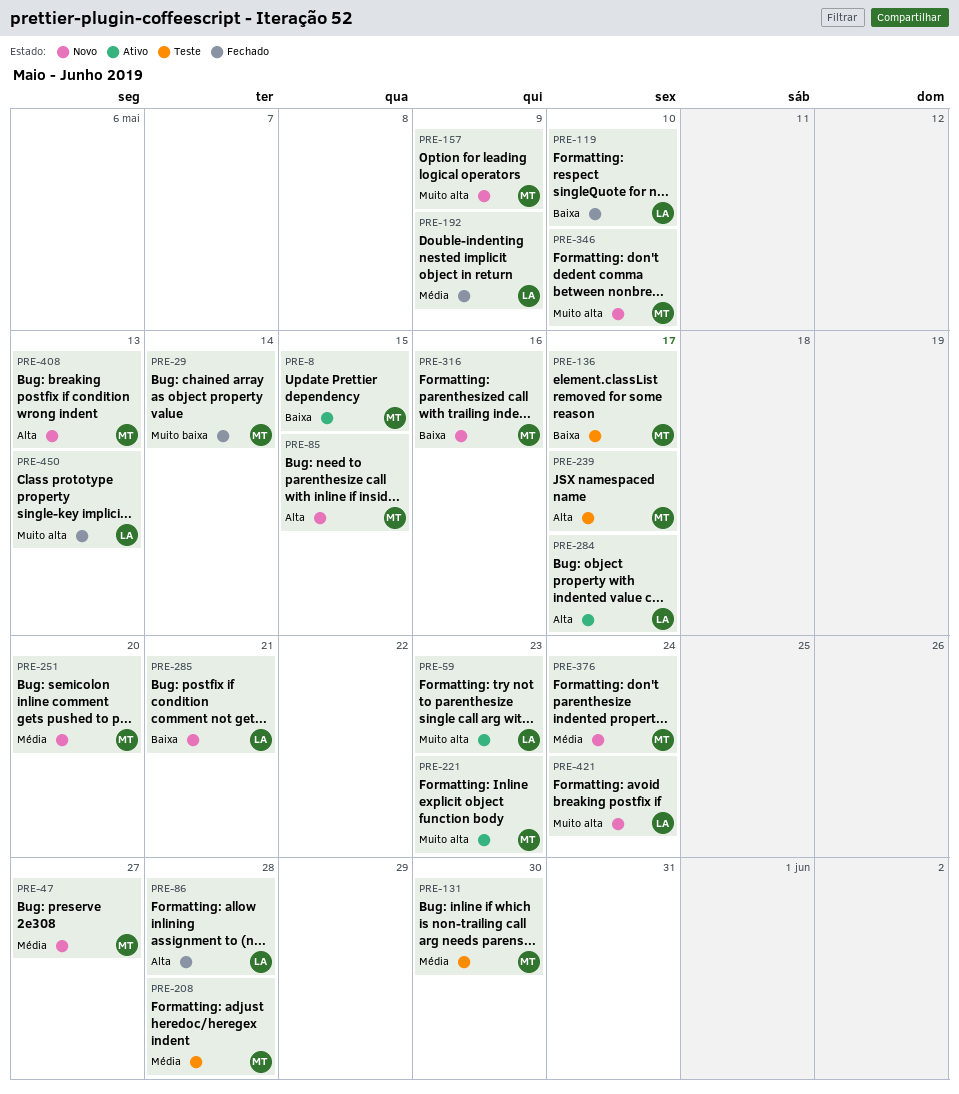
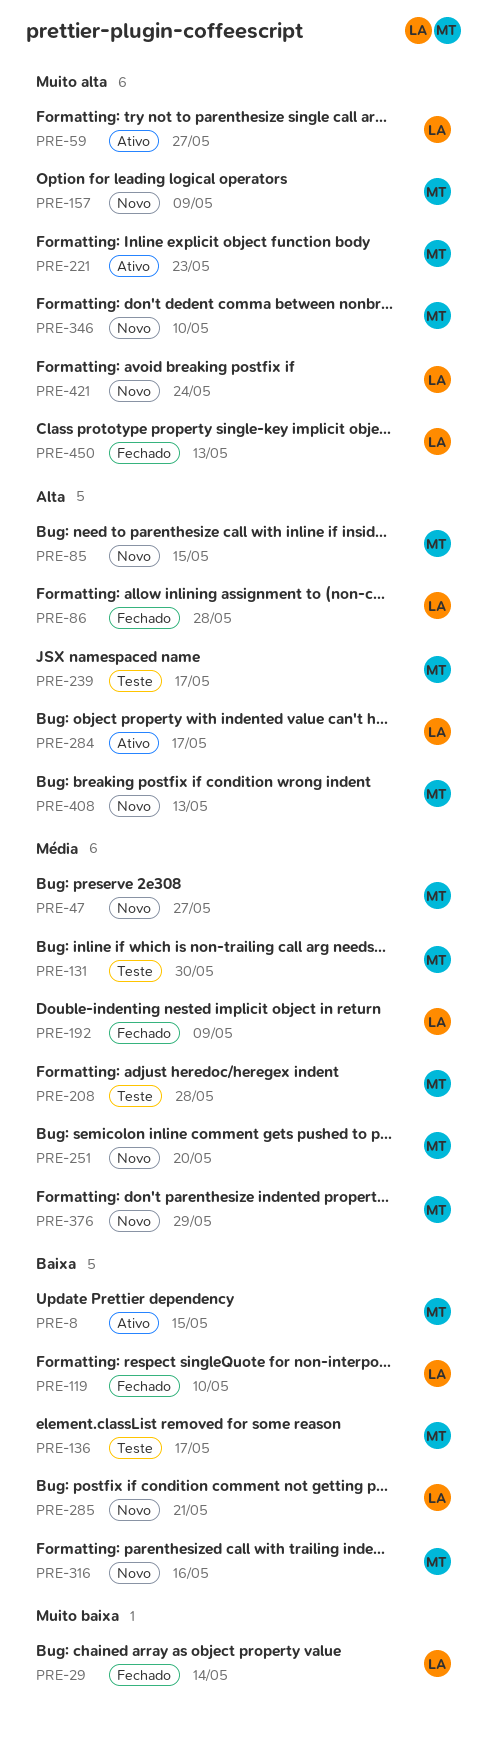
PRE-29, owner: MT -> LA
PRE-59, due: May 23 -> May 27
PRE-376, due: May 24 -> May 29

